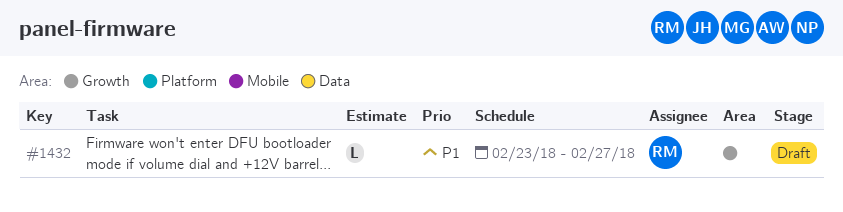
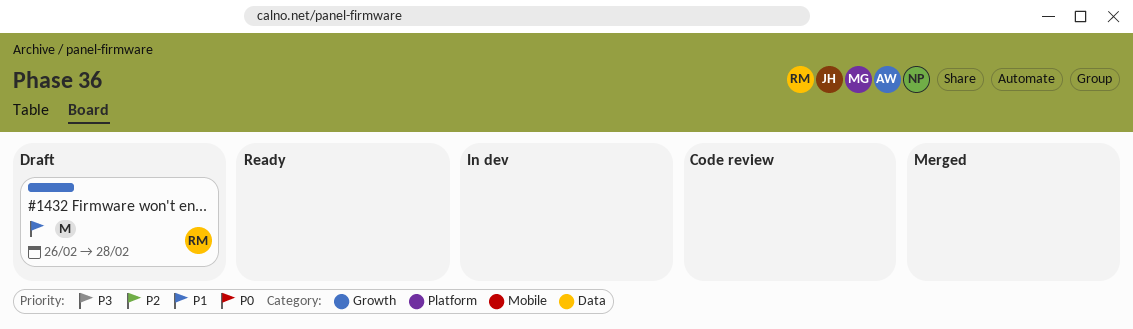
#1432, estimate: L -> M
#1432, start: Feb 23 -> Feb 26
#1432, due: Feb 27 -> Feb 28

